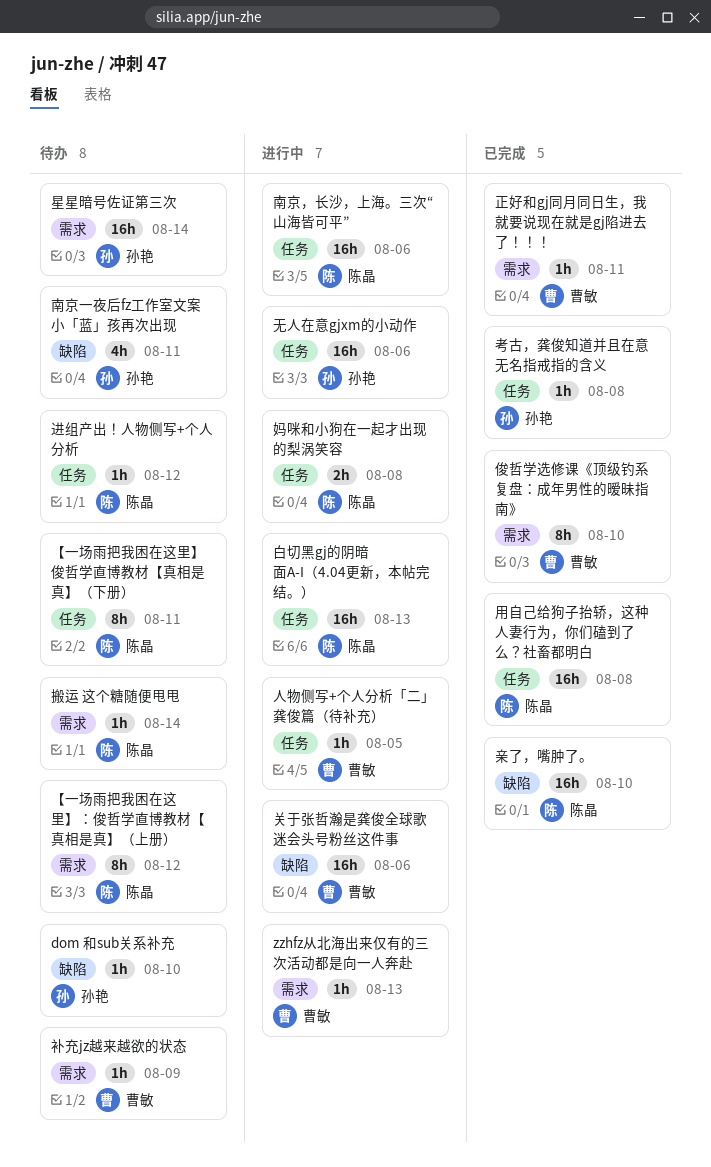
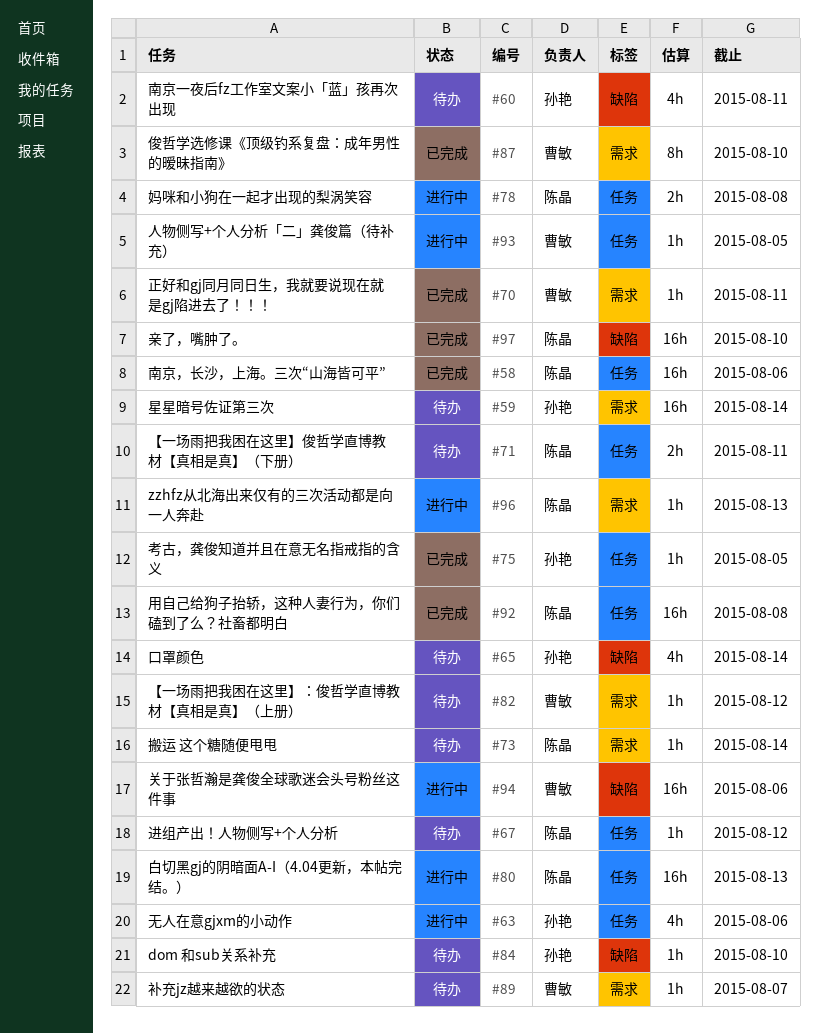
zzhfz从北海出来仅有的三次活动都是向一人奔赴, owner: 曹敏 -> 陈晶
【一场雨把我困在这里】俊哲学直博教材【真相是真】（下册）, estimate: 8h -> 2h
【一场雨把我困在这里】：俊哲学直博教材【真相是真】（上册）, owner: 陈晶 -> 曹敏
【一场雨把我困在这里】：俊哲学直博教材【真相是真】（上册）, estimate: 8h -> 1h
南京，长沙，上海。三次“山海皆可平”, status: 进行中 -> 已完成
口罩颜色: none -> present
无人在意gjxm的小动作, estimate: 16h -> 4h
考古，龚俊知道并且在意无名指戒指的含义, due: Aug 8 -> Aug 5
补充jz越来越欲的状态, due: Aug 9 -> Aug 7

